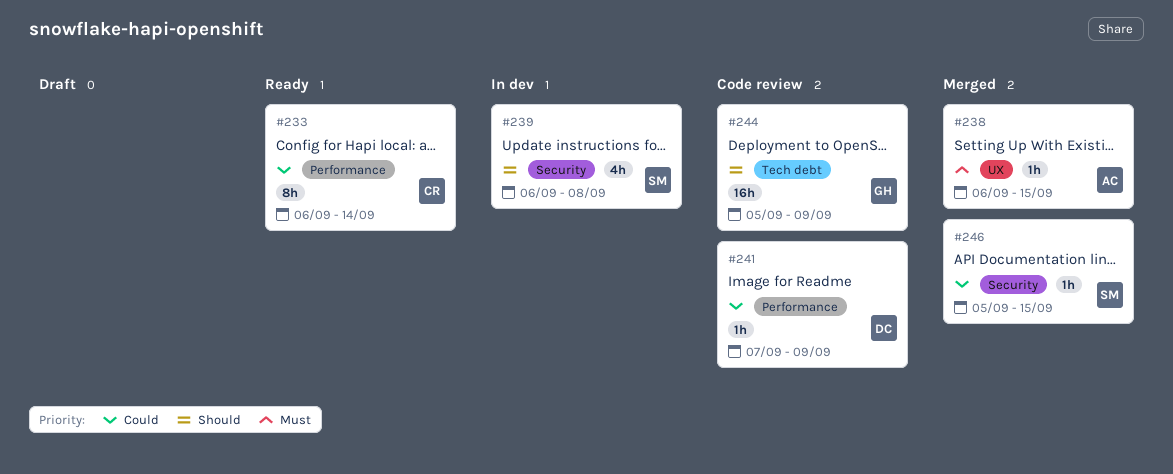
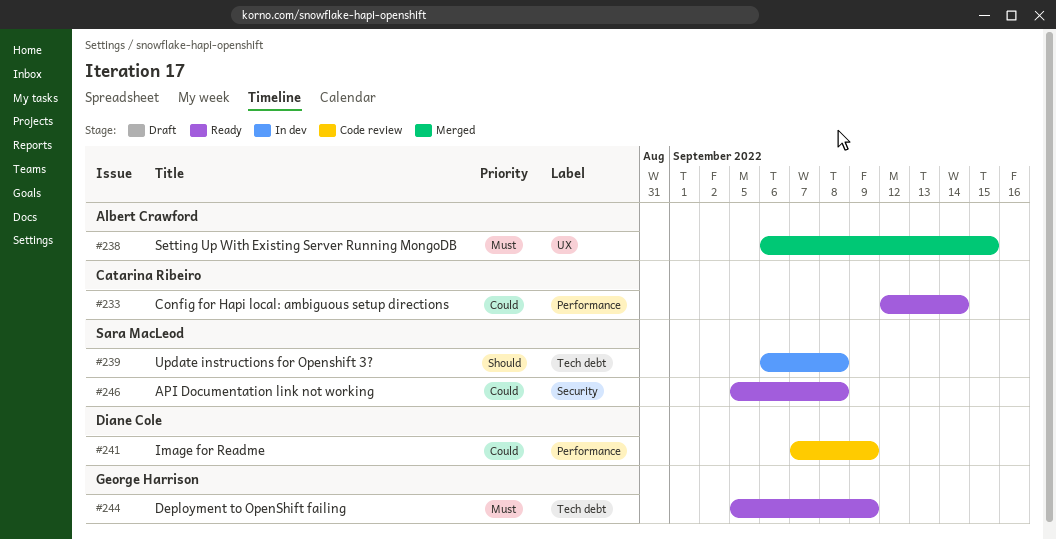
#233, start: Sep 6 -> Sep 12
#239, label: Security -> Tech debt
#244, status: Code review -> Ready
#244, priority: Should -> Must
#246, status: Merged -> Ready
#246, due: Sep 15 -> Sep 8

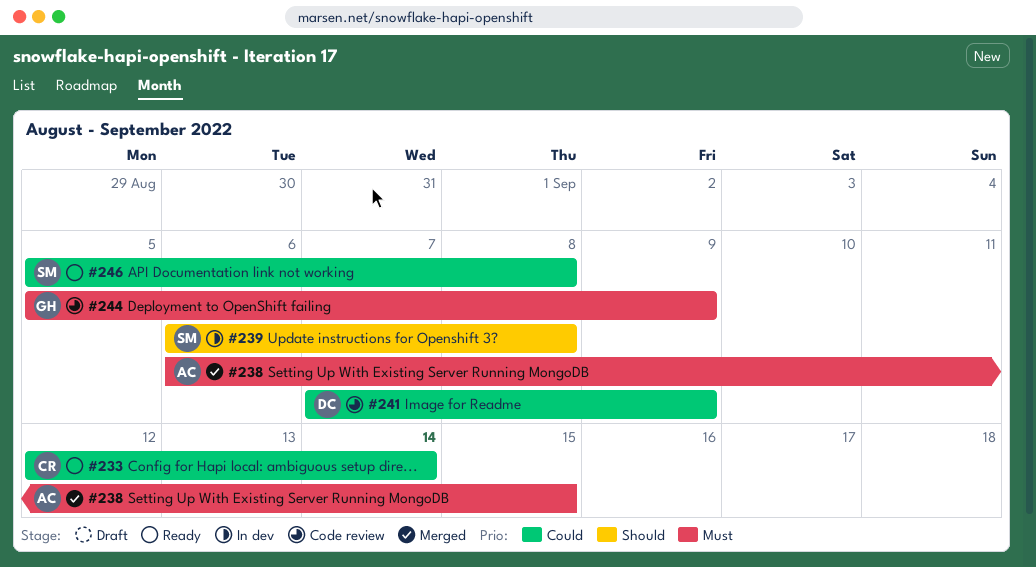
#244, status: Ready -> Code review

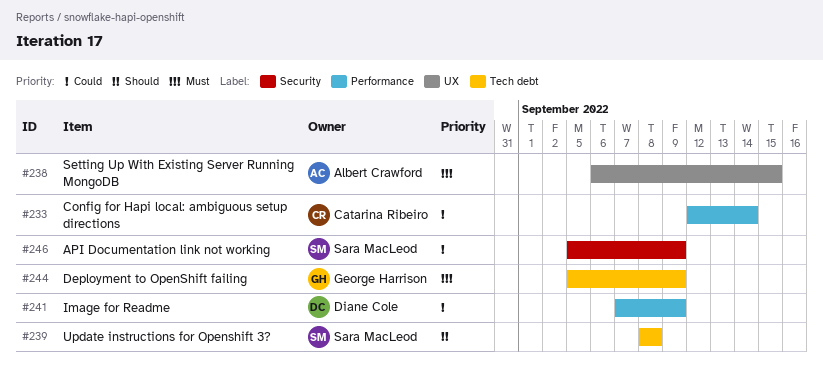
#239, start: Sep 6 -> Sep 8
#246, due: Sep 8 -> Sep 9

